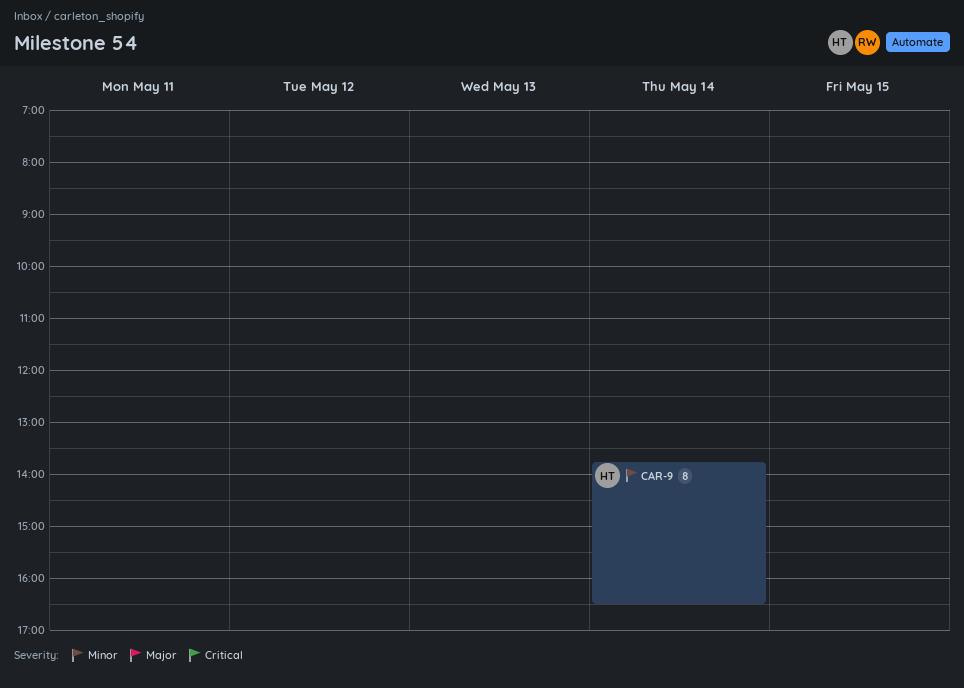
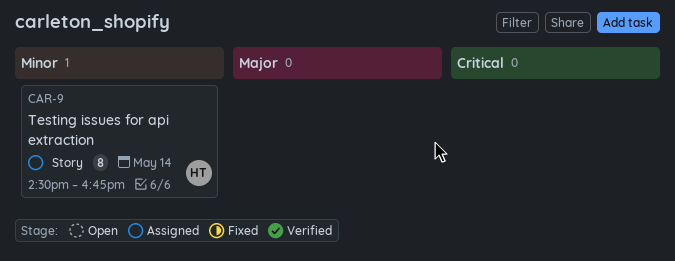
CAR-9, begins: 13:45 -> 14:30
CAR-9, ends: 16:30 -> 16:45

